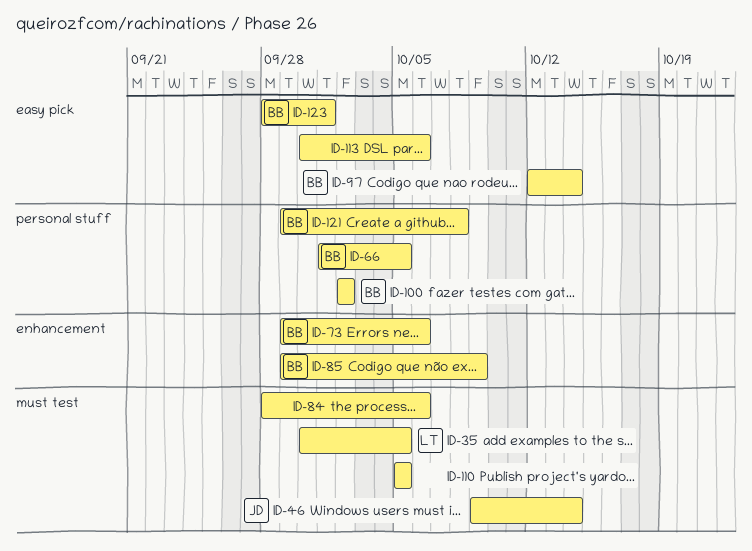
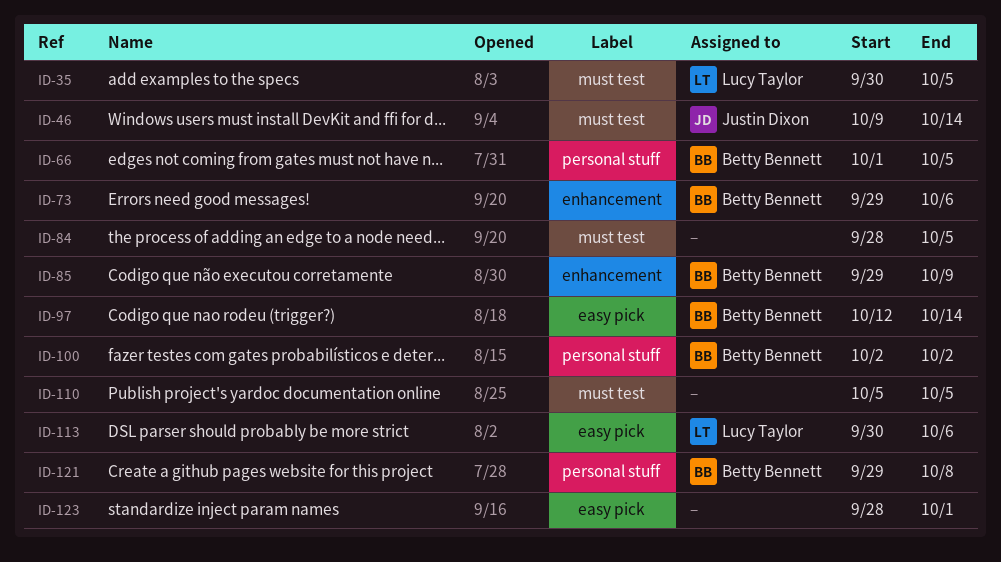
ID-84, due: Oct 6 -> Oct 5
ID-113, owner: none -> Lucy Taylor
ID-123, owner: Betty Bennett -> none

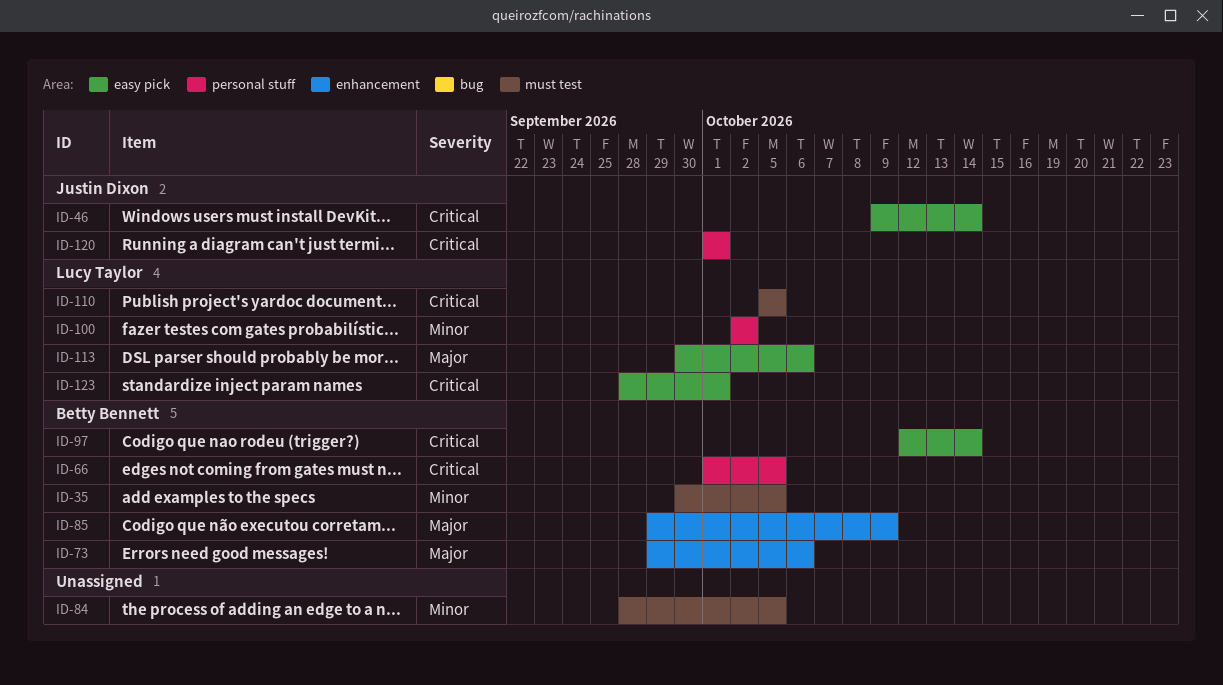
ID-35, owner: Lucy Taylor -> Betty Bennett
ID-46, label: must test -> easy pick
ID-100, owner: Betty Bennett -> Lucy Taylor
ID-110, owner: none -> Lucy Taylor
ID-120: none -> present
ID-121: present -> none
ID-123, owner: none -> Lucy Taylor

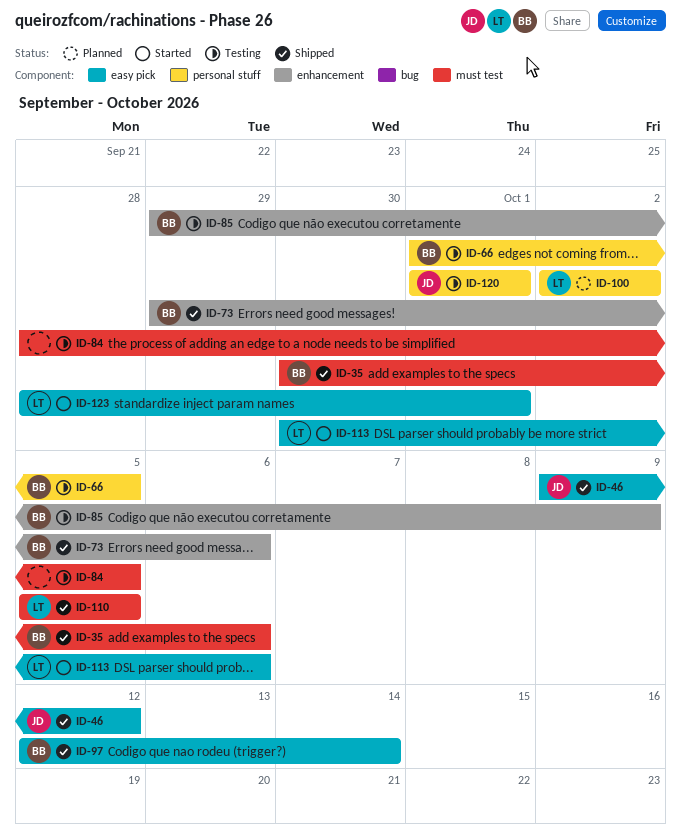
ID-35, due: Oct 5 -> Oct 6
ID-46, due: Oct 14 -> Oct 12

